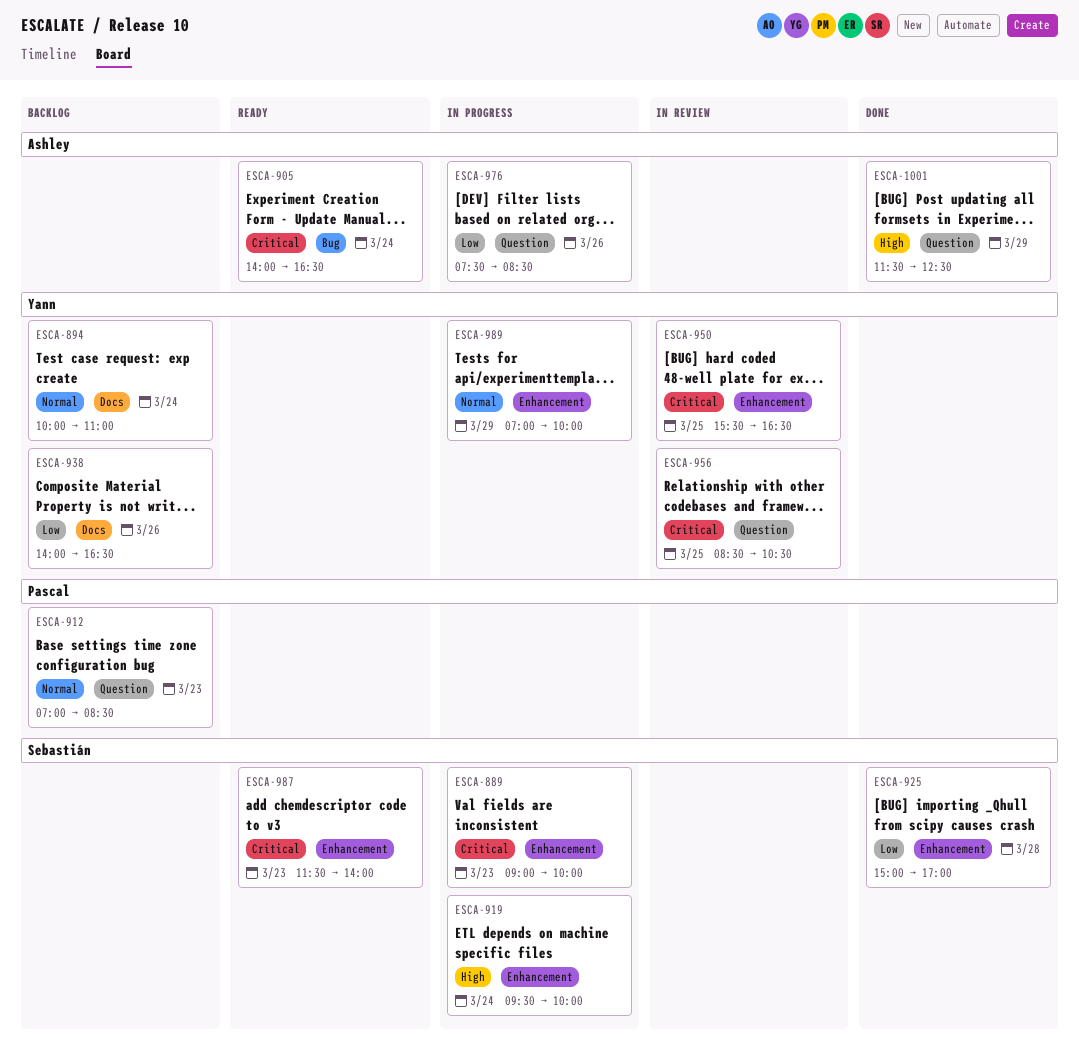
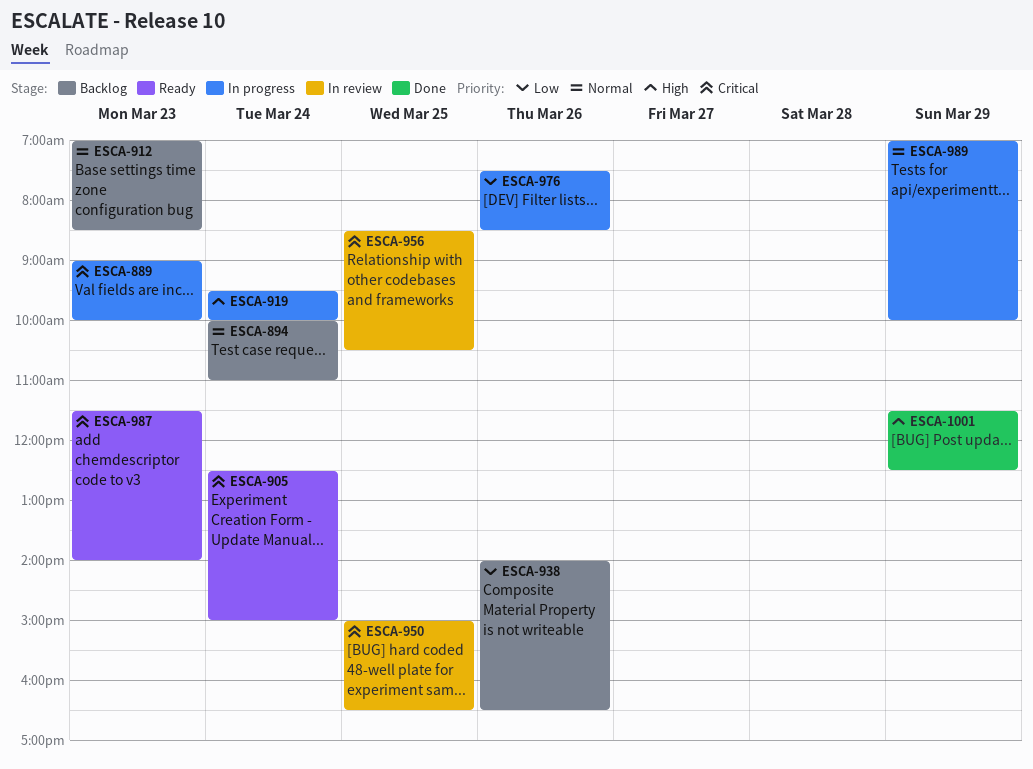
ESCA-905, begins: 14:00 -> 12:30
ESCA-905, ends: 16:30 -> 15:00
ESCA-925: present -> none
ESCA-950, begins: 15:30 -> 15:00

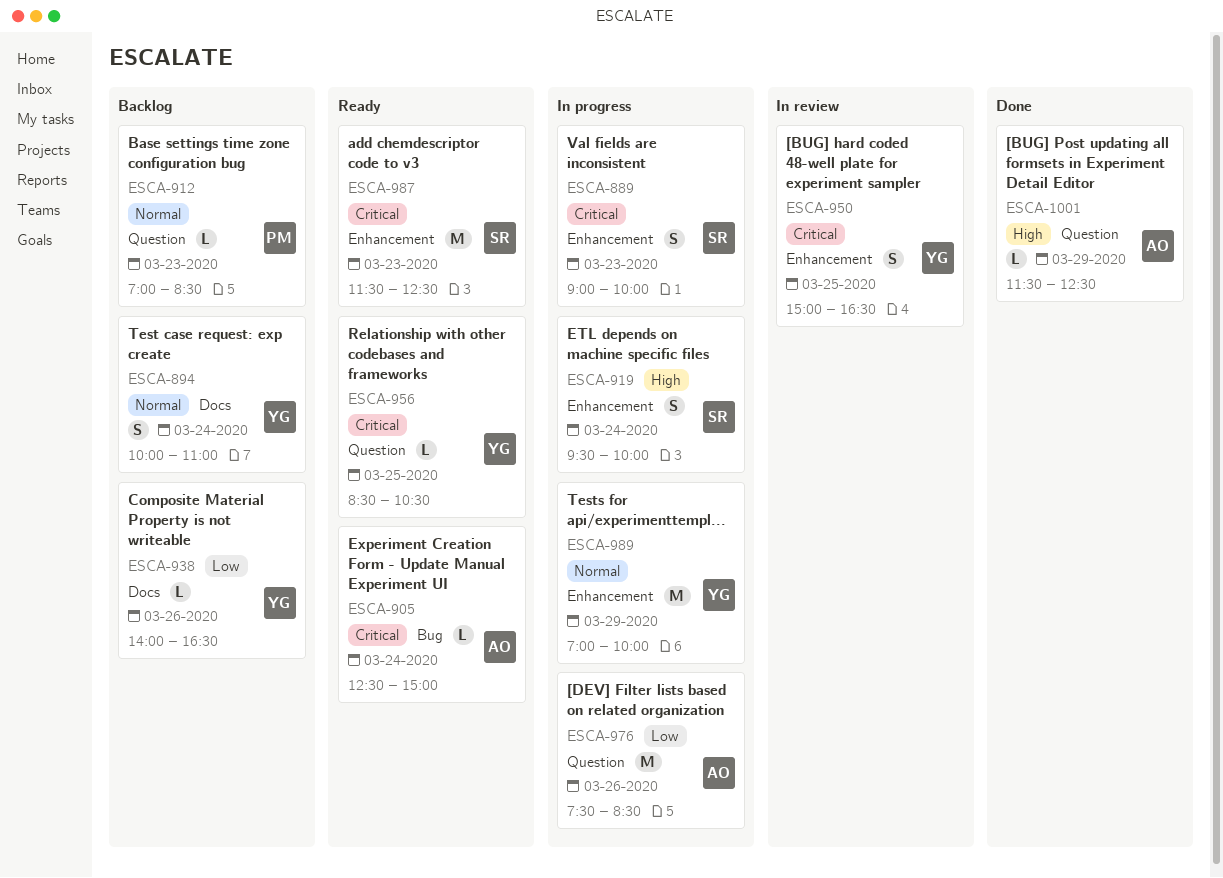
ESCA-956, status: In review -> Ready
ESCA-987, ends: 14:00 -> 12:30

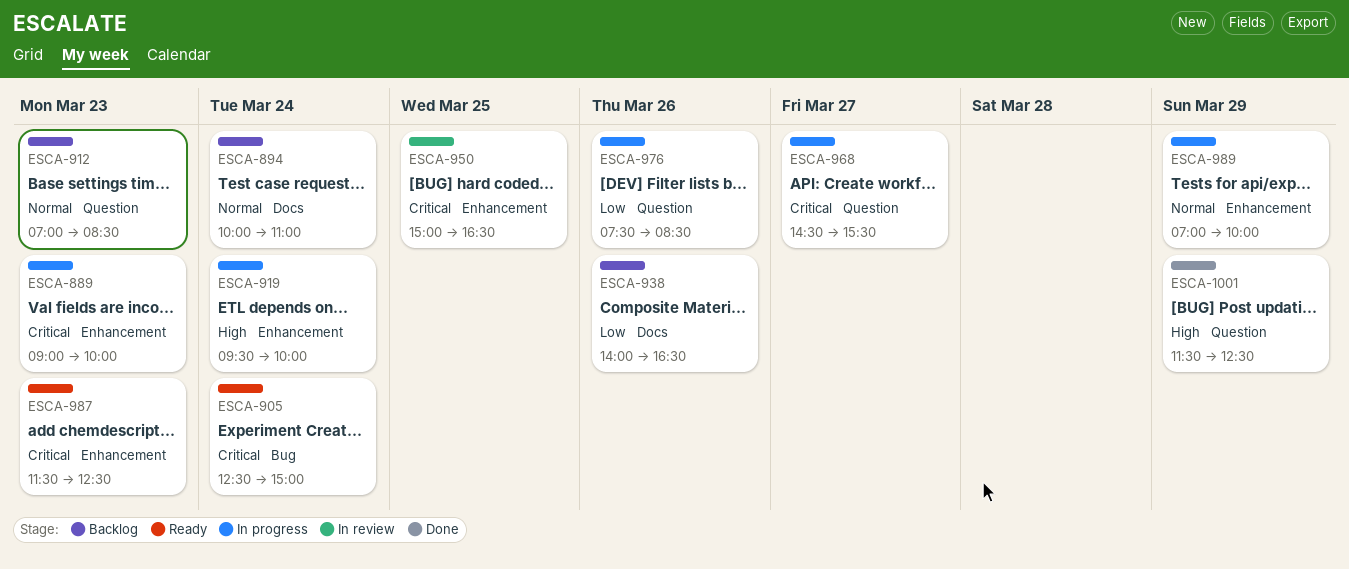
ESCA-956: present -> none
ESCA-968: none -> present

